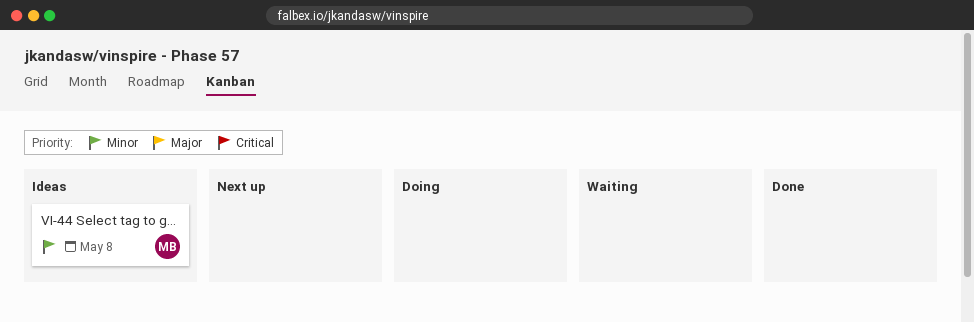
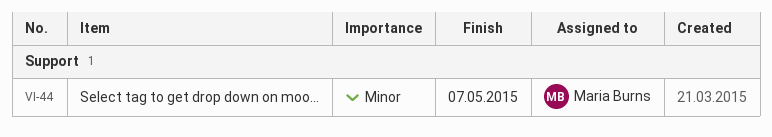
VI-44, due: May 8 -> May 7

